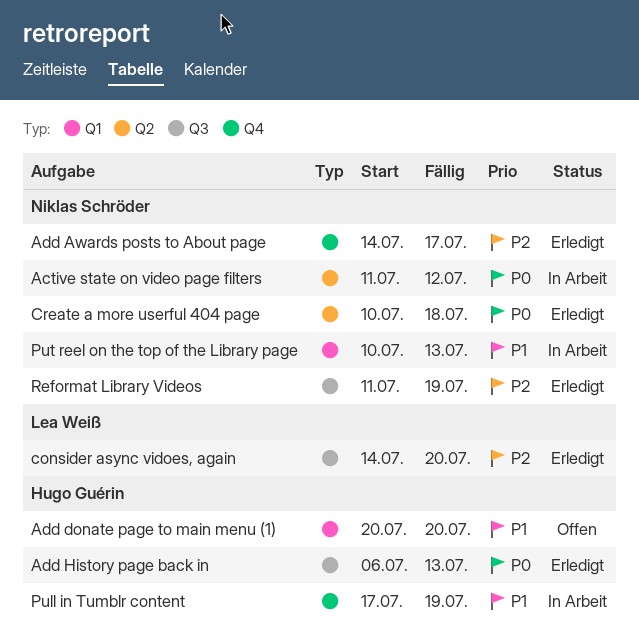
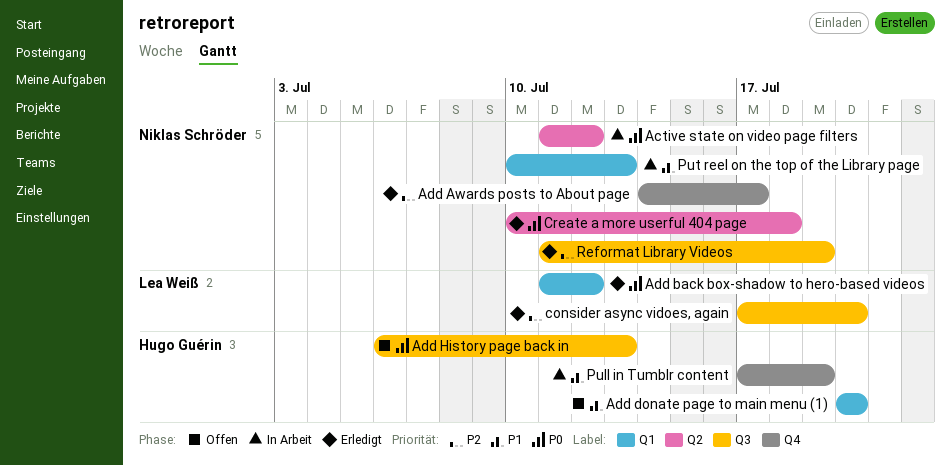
Add back box-shadow to hero-based videos: none -> present
Add History page back in, status: Erledigt -> Offen
consider async vidoes, again, start: Jul 14 -> Jul 17

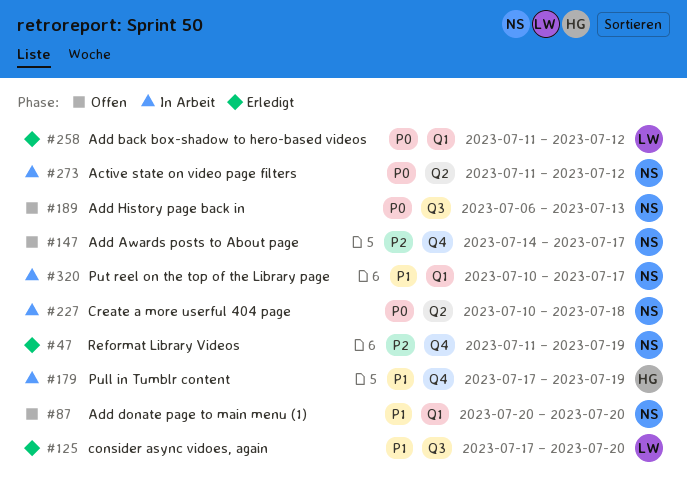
Add Awards posts to About page, status: Erledigt -> Offen
Add donate page to main menu (1), owner: Hugo Guérin -> Niklas Schröder
Add History page back in, owner: Hugo Guérin -> Niklas Schröder
consider async vidoes, again, priority: P2 -> P1
Create a more userful 404 page, status: Erledigt -> In Arbeit
Put reel on the top of the Library page, due: Jul 13 -> Jul 17
Reformat Library Videos, label: Q3 -> Q4

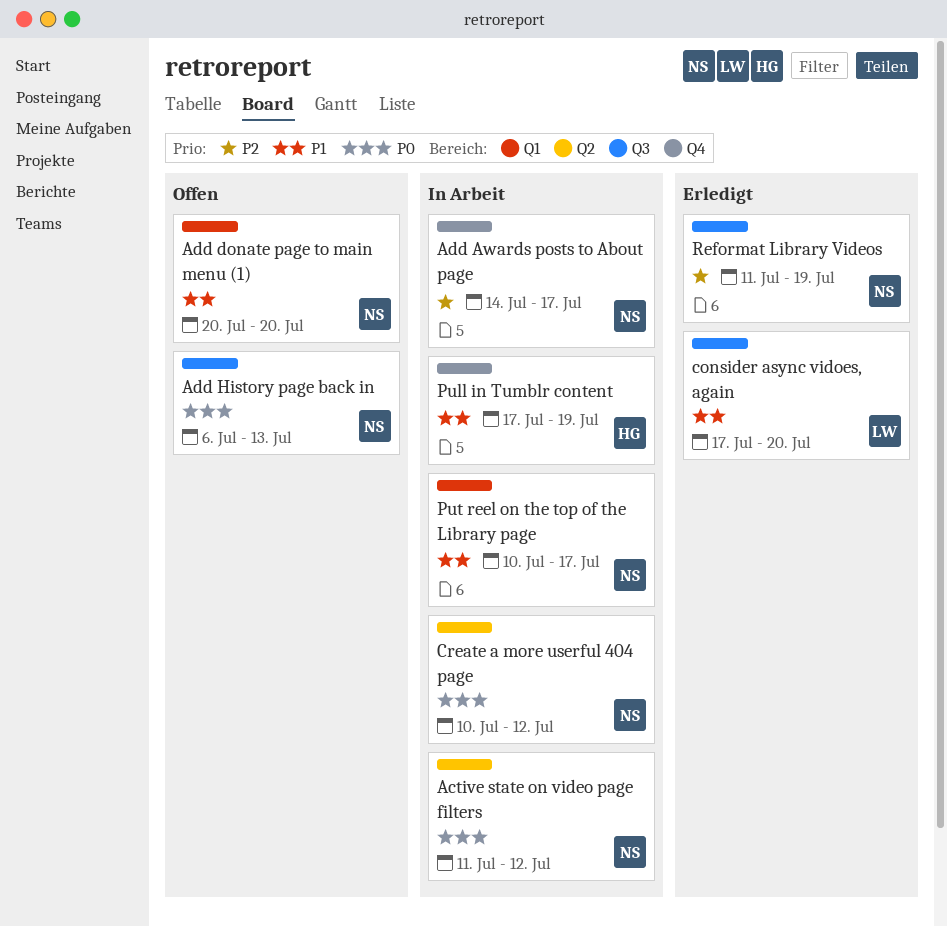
Add Awards posts to About page, status: Offen -> In Arbeit
Add back box-shadow to hero-based videos: present -> none
Create a more userful 404 page, due: Jul 18 -> Jul 12
Reformat Library Videos, label: Q4 -> Q3

